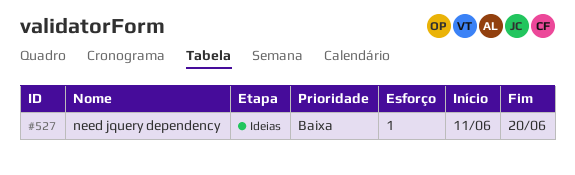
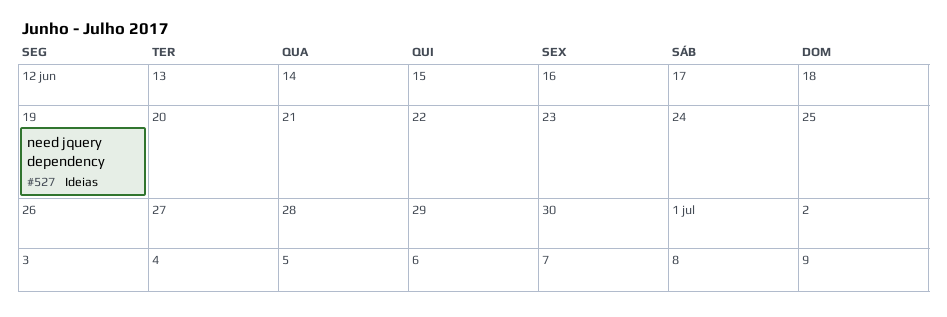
#527, due: Jun 20 -> Jun 19

